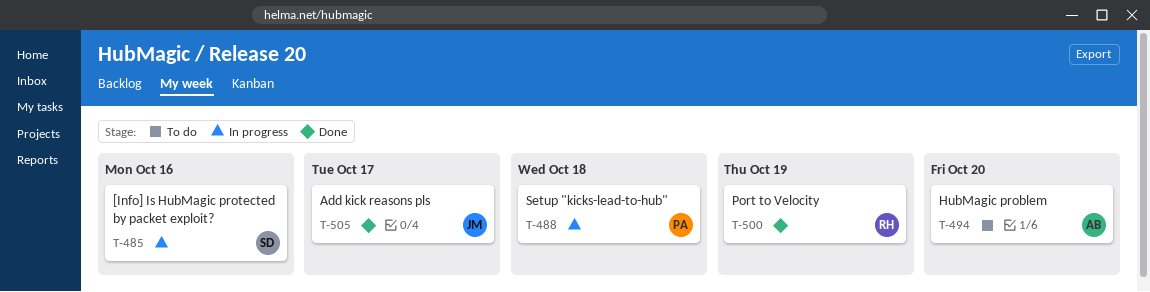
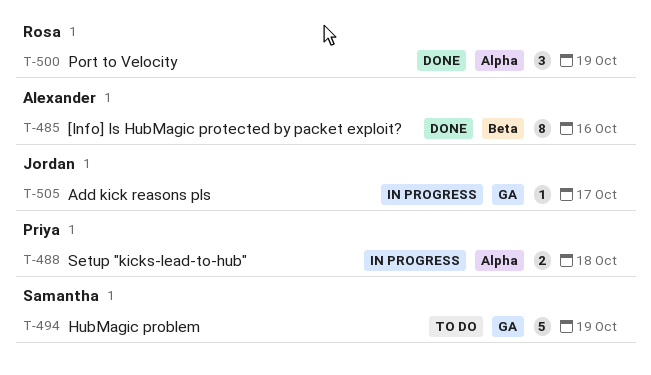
T-485, status: In progress -> Done
T-485, owner: Samantha -> Alexander
T-494, owner: Alexander -> Samantha
T-494, due: Oct 20 -> Oct 19
T-505, status: Done -> In progress

